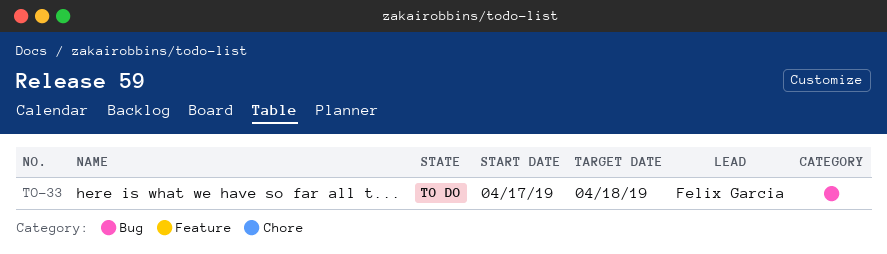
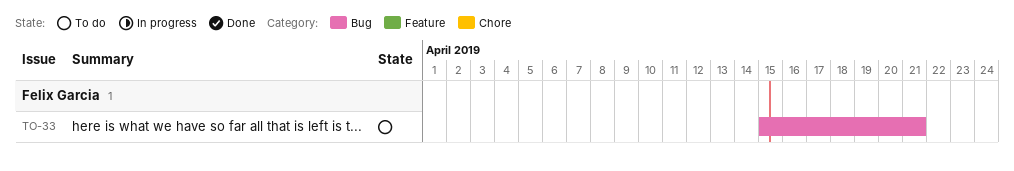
TO-33, start: Apr 17 -> Apr 15
TO-33, due: Apr 18 -> Apr 21

